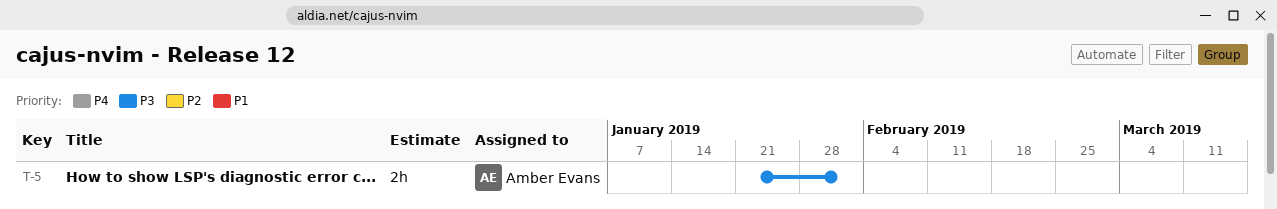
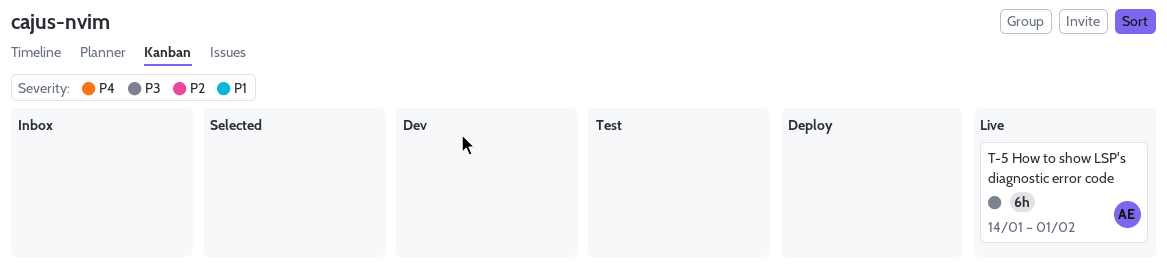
T-5, estimate: 2h -> 6h
T-5, start: Jan 21 -> Jan 14

